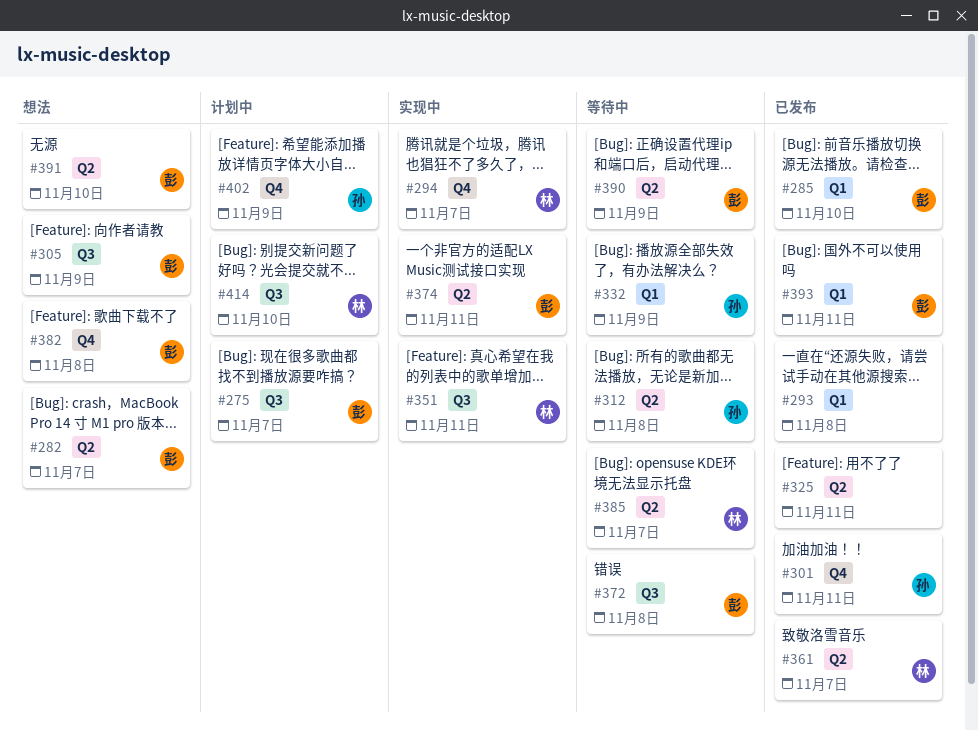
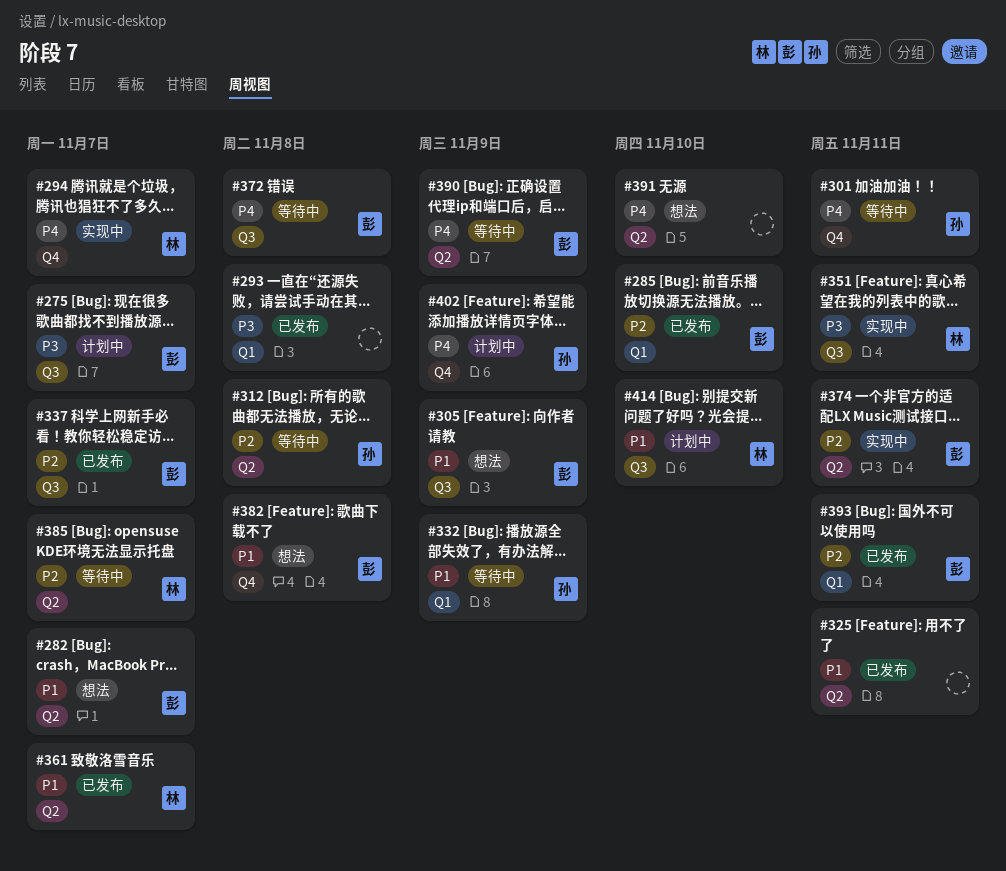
#301, status: 已发布 -> 等待中
#337: none -> present
#391, owner: 彭 -> none

